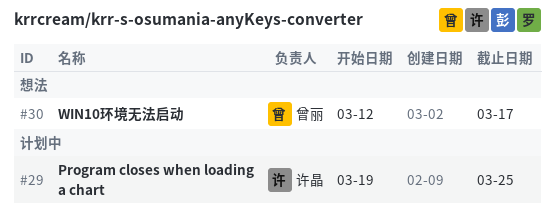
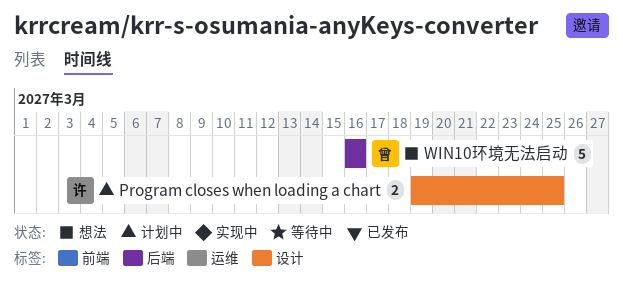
WIN10环境无法启动, start: Mar 12 -> Mar 16
WIN10环境无法启动, due: Mar 17 -> Mar 16

